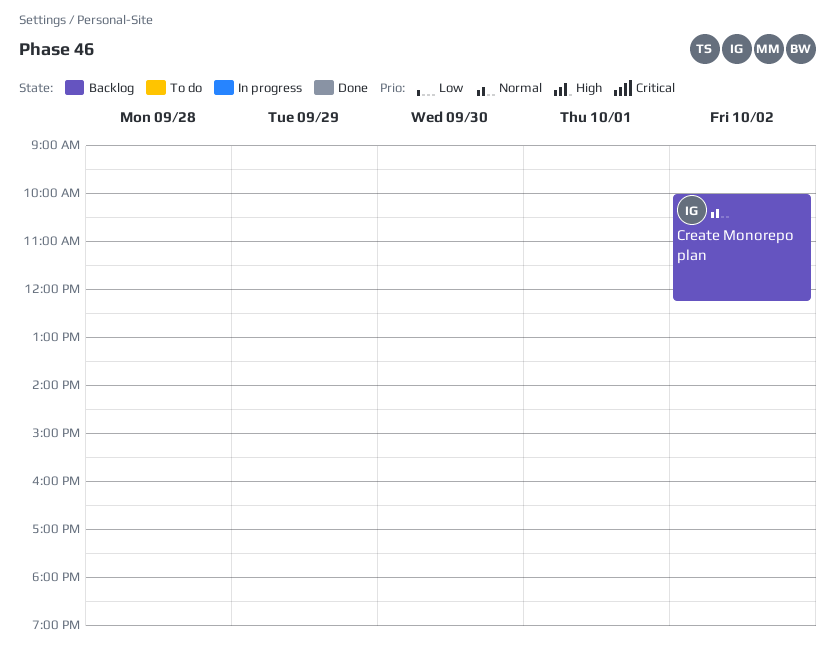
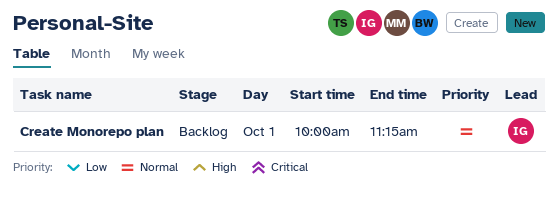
Create Monorepo plan, day: Oct 2 -> Oct 1
Create Monorepo plan, ends: 12:15 -> 11:15

